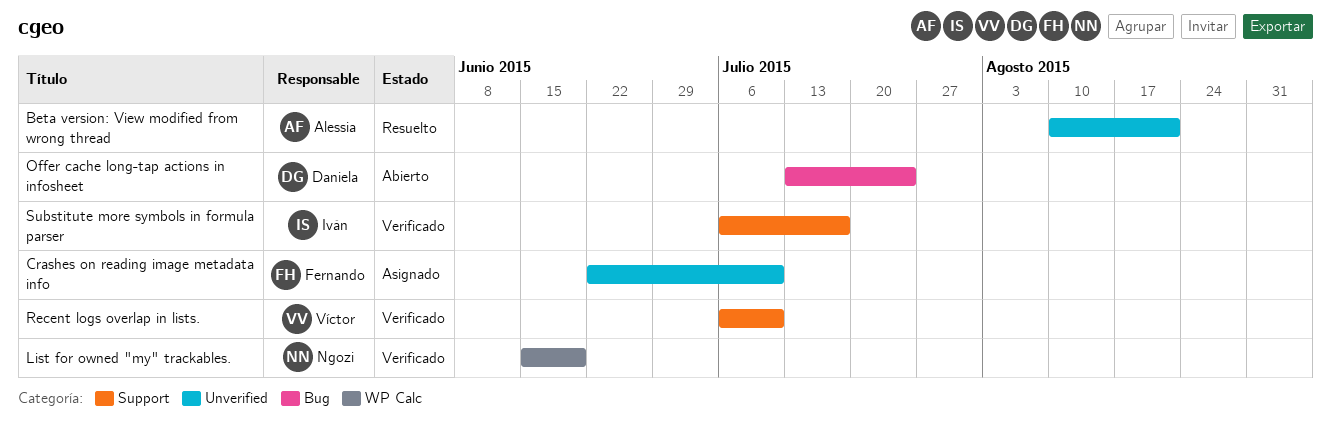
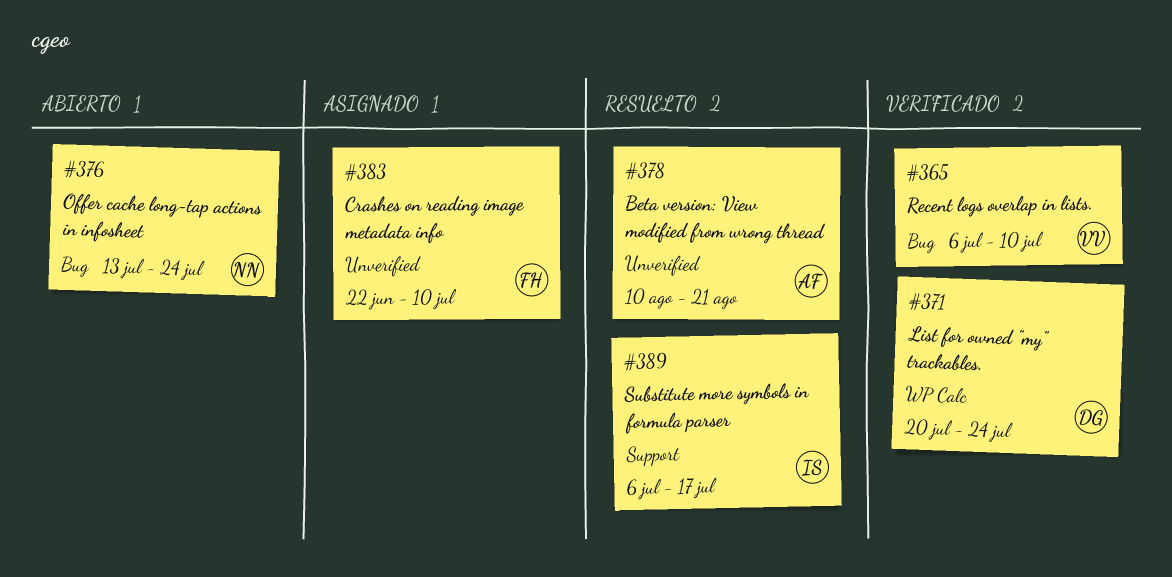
List for owned "my" trackables., owner: Ngozi -> Daniela
List for owned "my" trackables., start: Jun 15 -> Jul 20
List for owned "my" trackables., due: Jun 19 -> Jul 24
Offer cache long-tap actions in infosheet, owner: Daniela -> Ngozi
Recent logs overlap in lists., label: Support -> Bug
Substitute more symbols in formula parser, status: Verificado -> Resuelto

